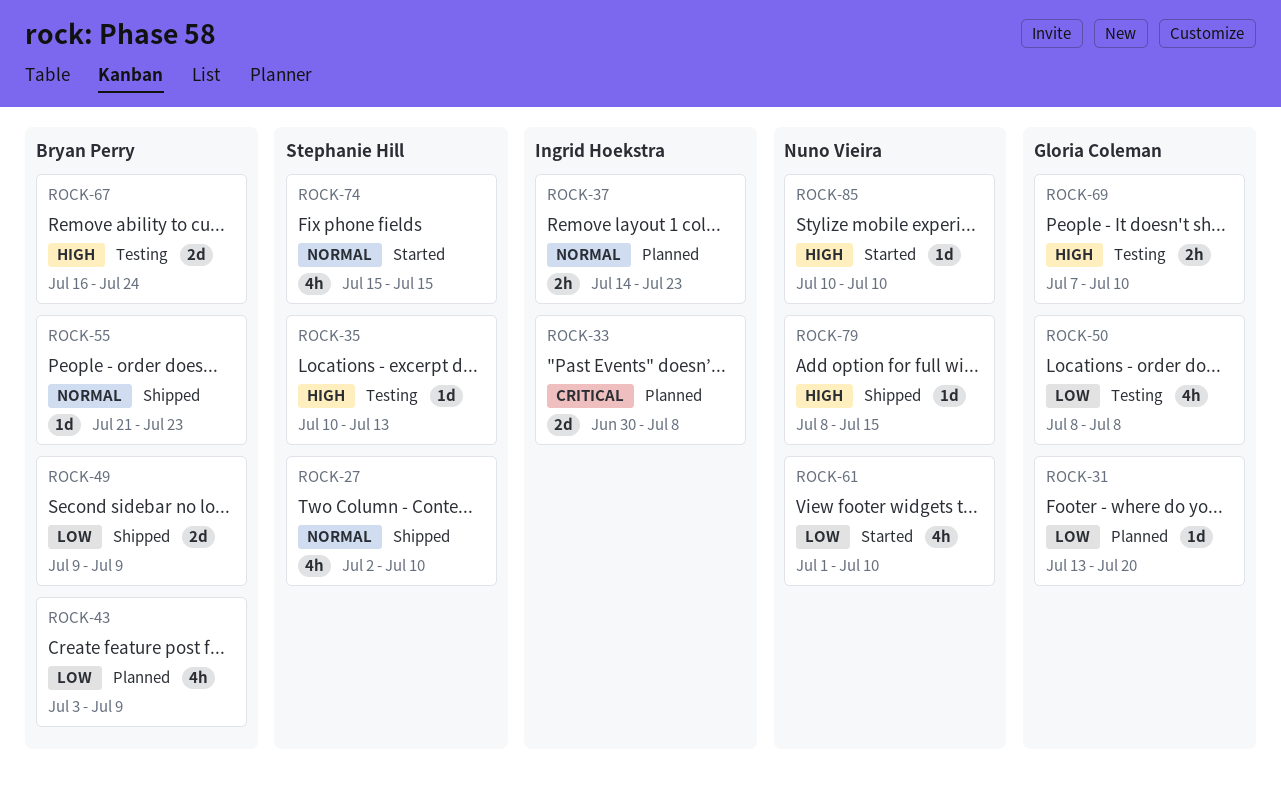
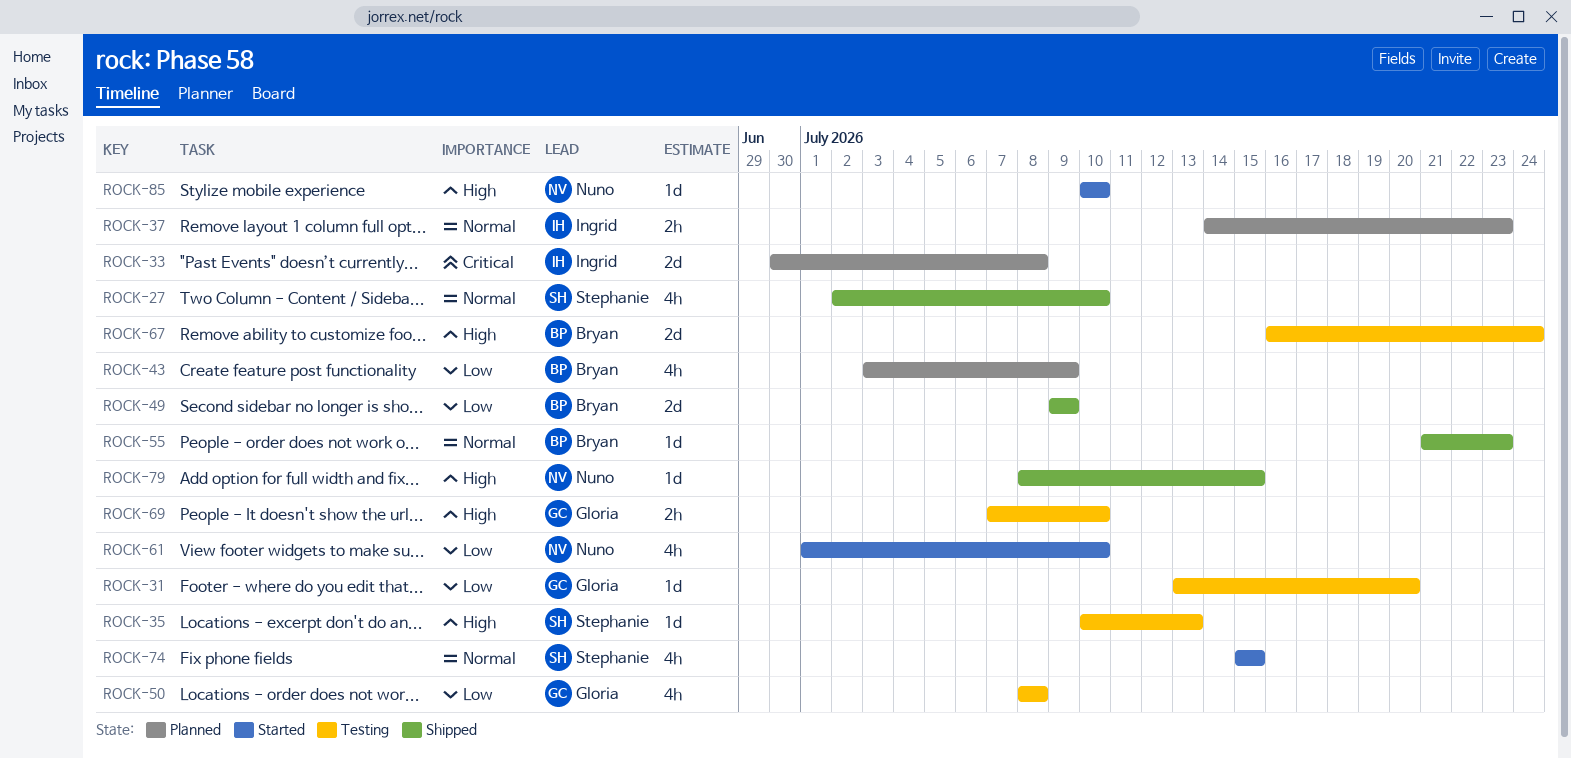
ROCK-31, status: Planned -> Testing

